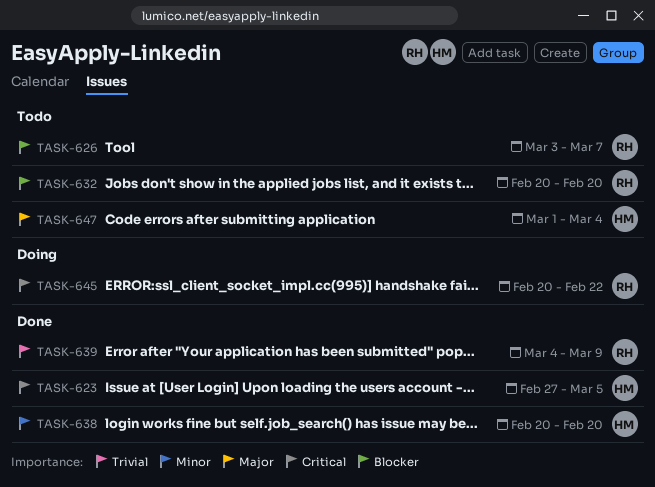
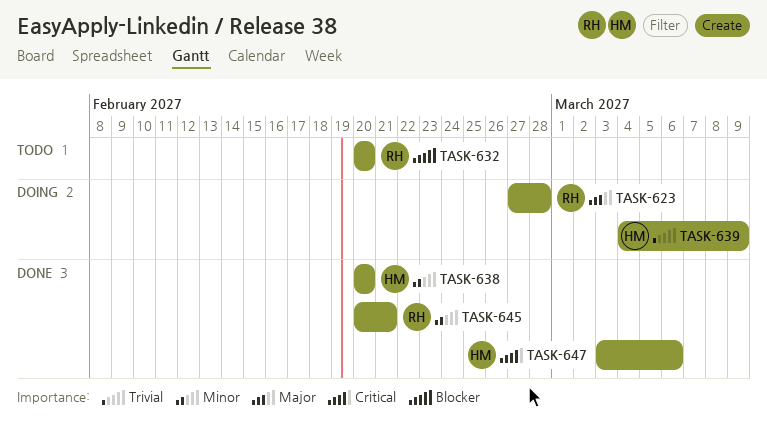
TASK-623, status: Done -> Doing
TASK-623, owner: HM -> RH
TASK-623, priority: Critical -> Major
TASK-623, due: Mar 5 -> Feb 28
TASK-626: present -> none
TASK-639, status: Done -> Doing
TASK-639, owner: RH -> HM
TASK-645, status: Doing -> Done
TASK-645, priority: Critical -> Minor
TASK-645, due: Feb 22 -> Feb 21
TASK-647, status: Todo -> Done
TASK-647, priority: Major -> Critical
TASK-647, start: Mar 1 -> Mar 3
TASK-647, due: Mar 4 -> Mar 6

